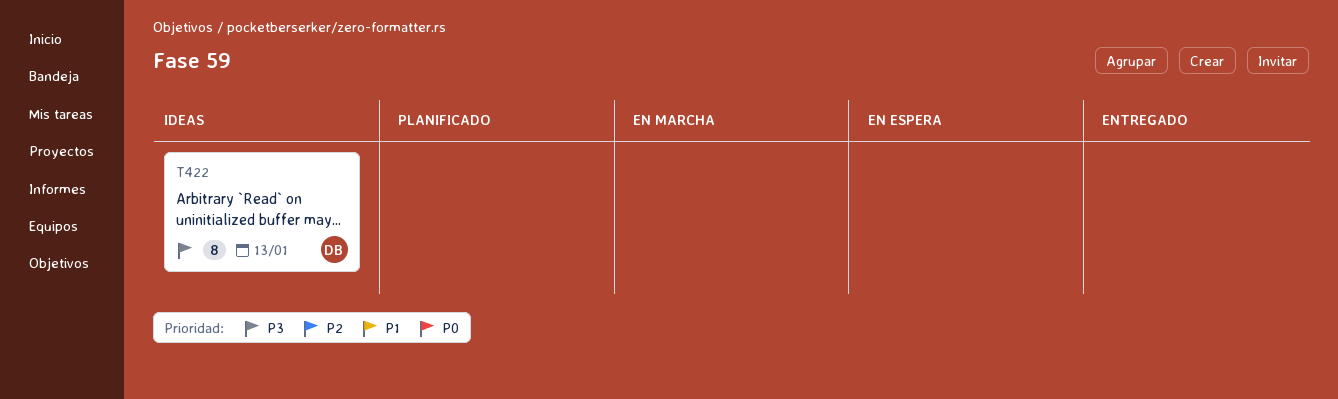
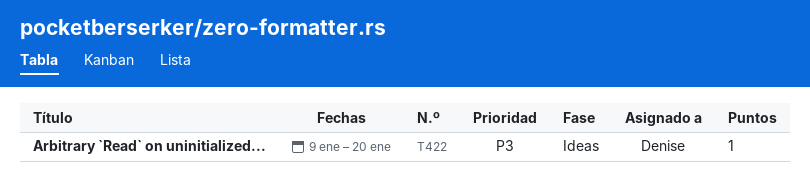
T422, estimate: 8 -> 1
T422, due: Jan 13 -> Jan 20

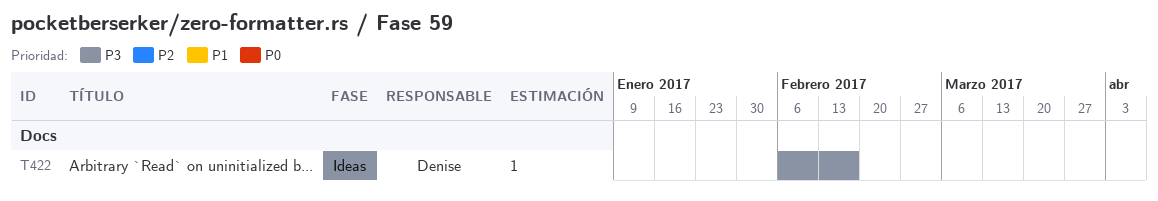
T422, start: Jan 9 -> Feb 6
T422, due: Jan 20 -> Feb 17

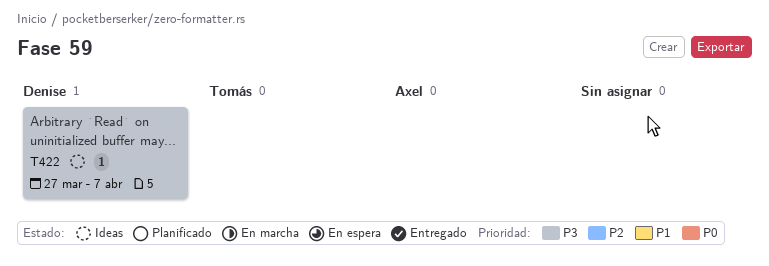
T422, start: Feb 6 -> Mar 27
T422, due: Feb 17 -> Apr 7

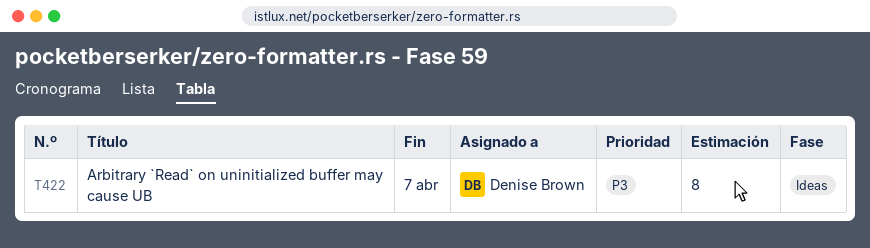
T422, estimate: 1 -> 8

